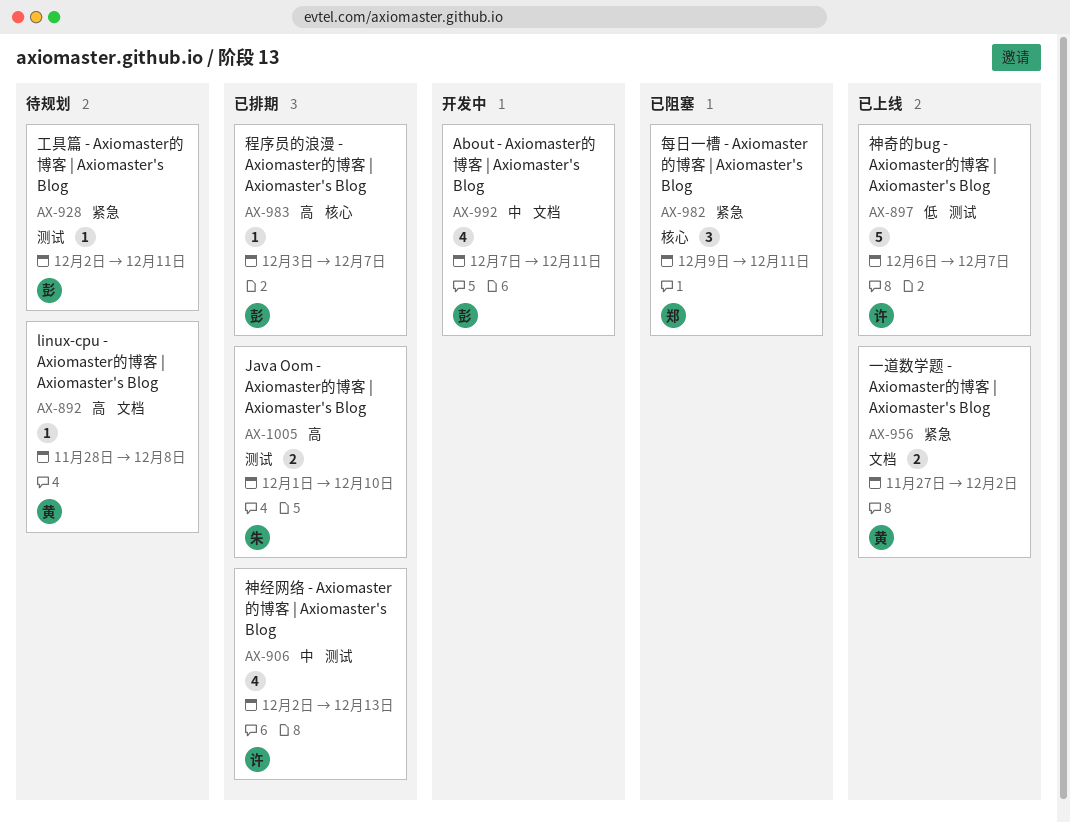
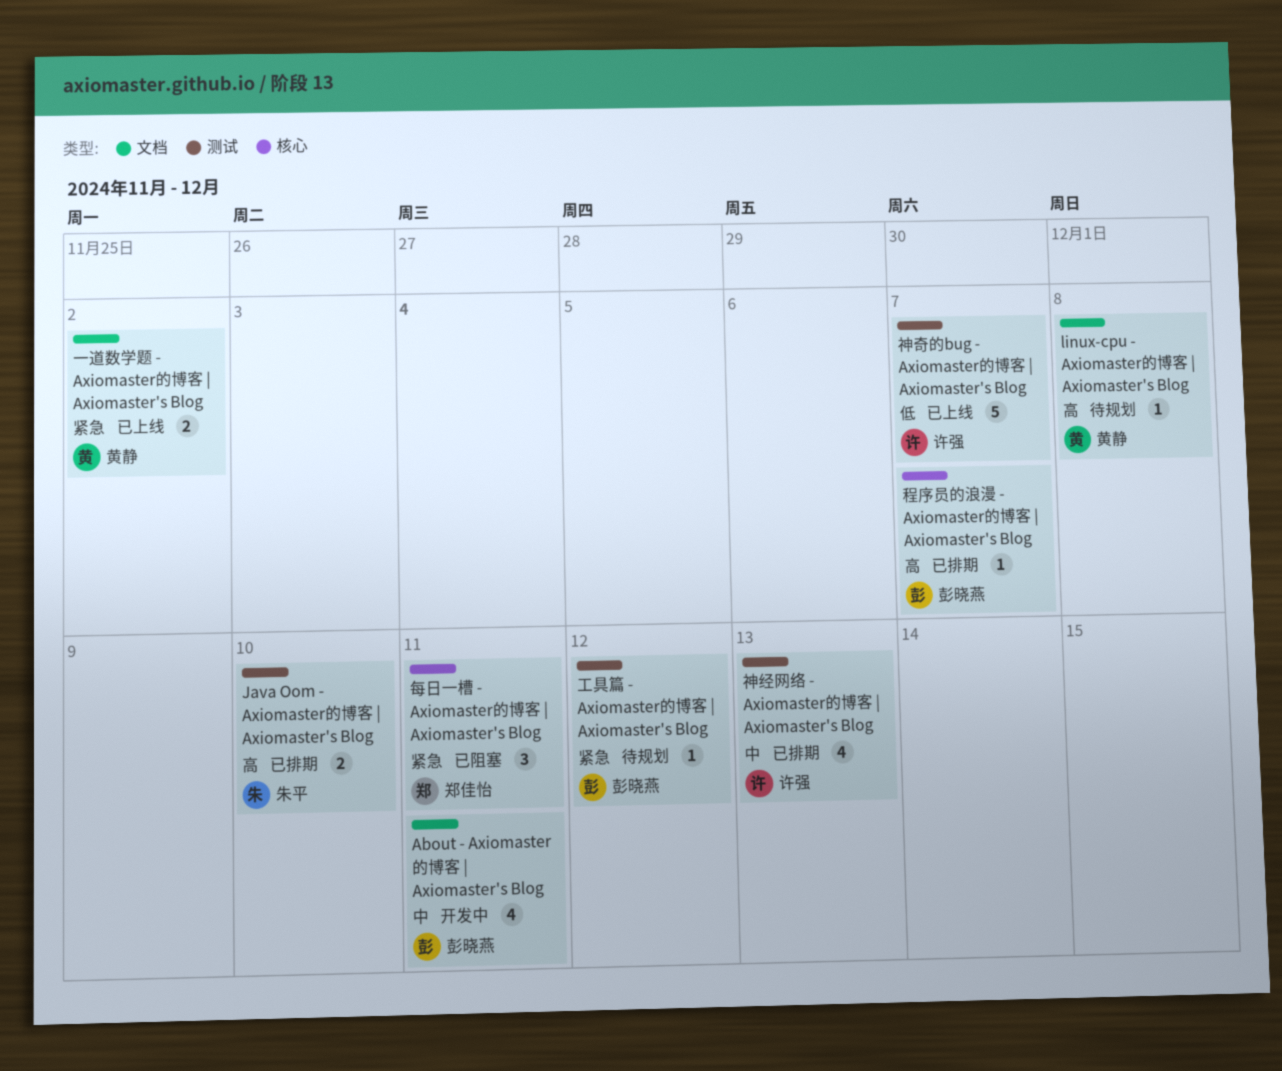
工具篇 - Axiomaster的博客 | Axiomaster's Blog, due: Dec 11 -> Dec 12

